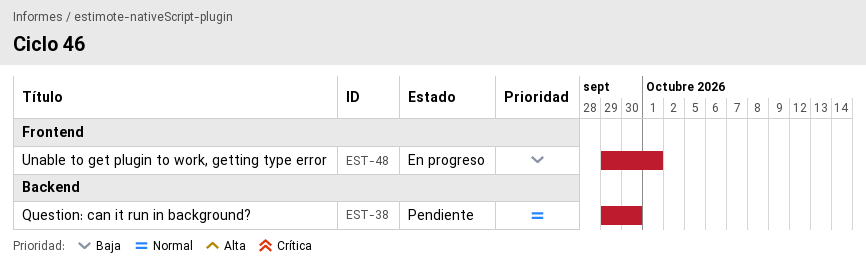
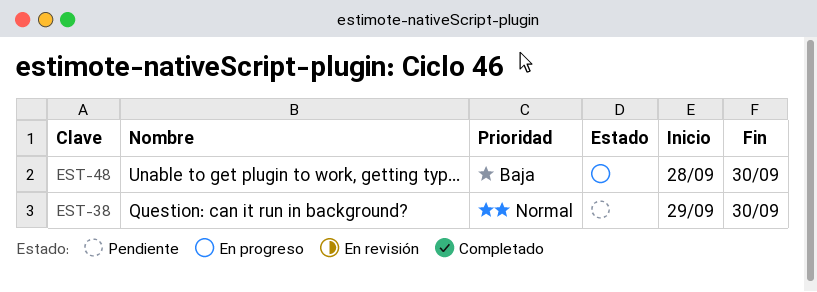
EST-48, start: Sep 29 -> Sep 28
EST-48, due: Oct 1 -> Sep 30

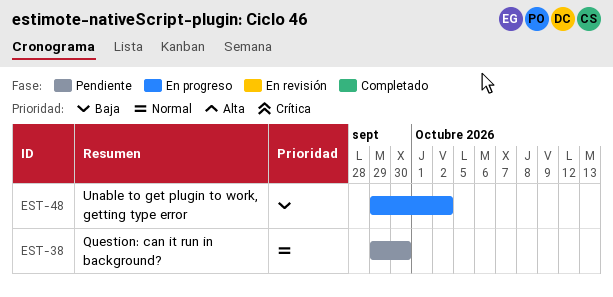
EST-48, start: Sep 28 -> Sep 29
EST-48, due: Sep 30 -> Oct 2

